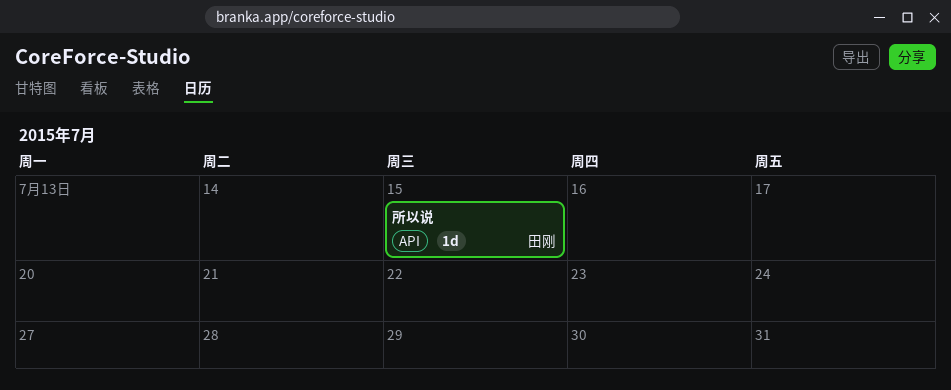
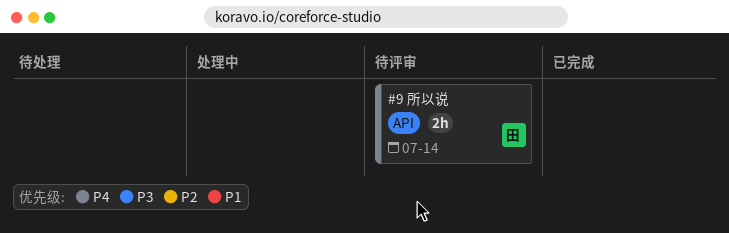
所以说, estimate: 1d -> 2h
所以说, due: Jul 15 -> Jul 14

